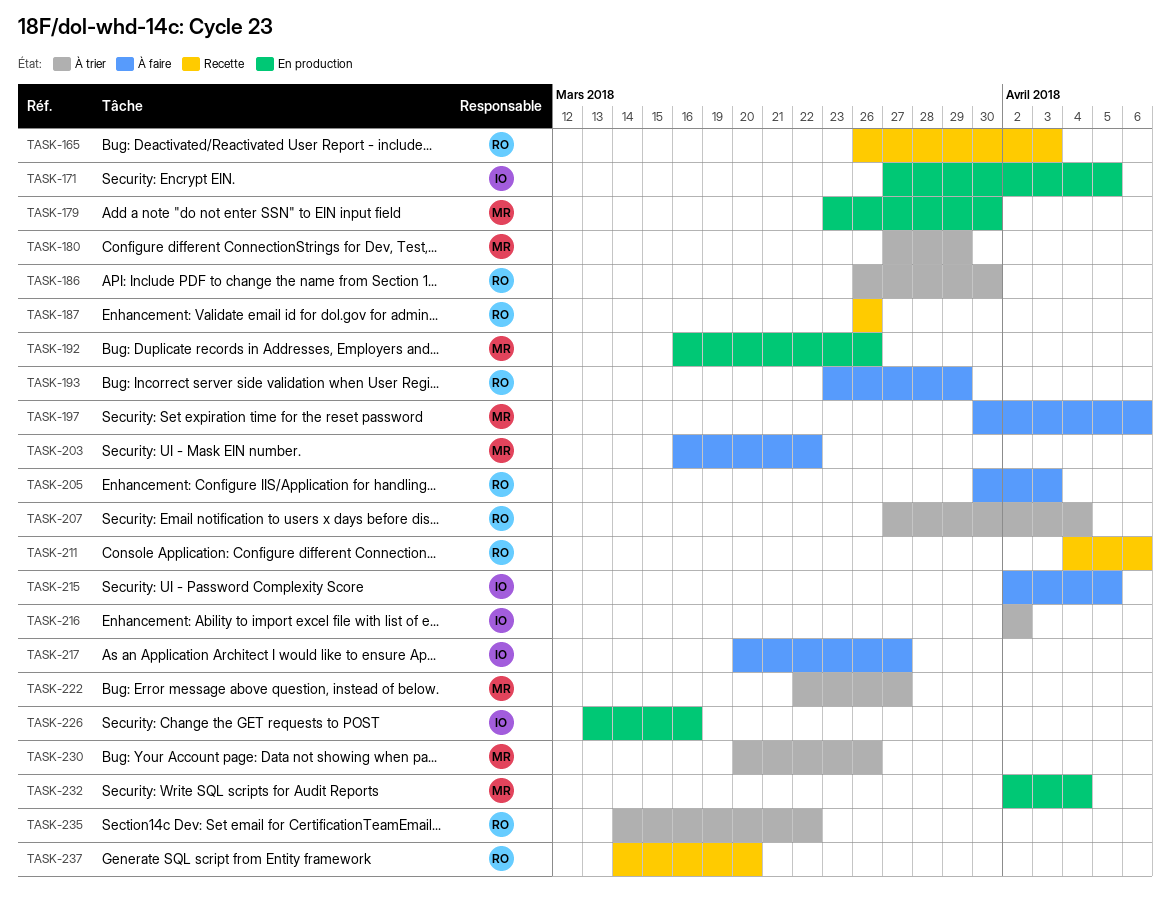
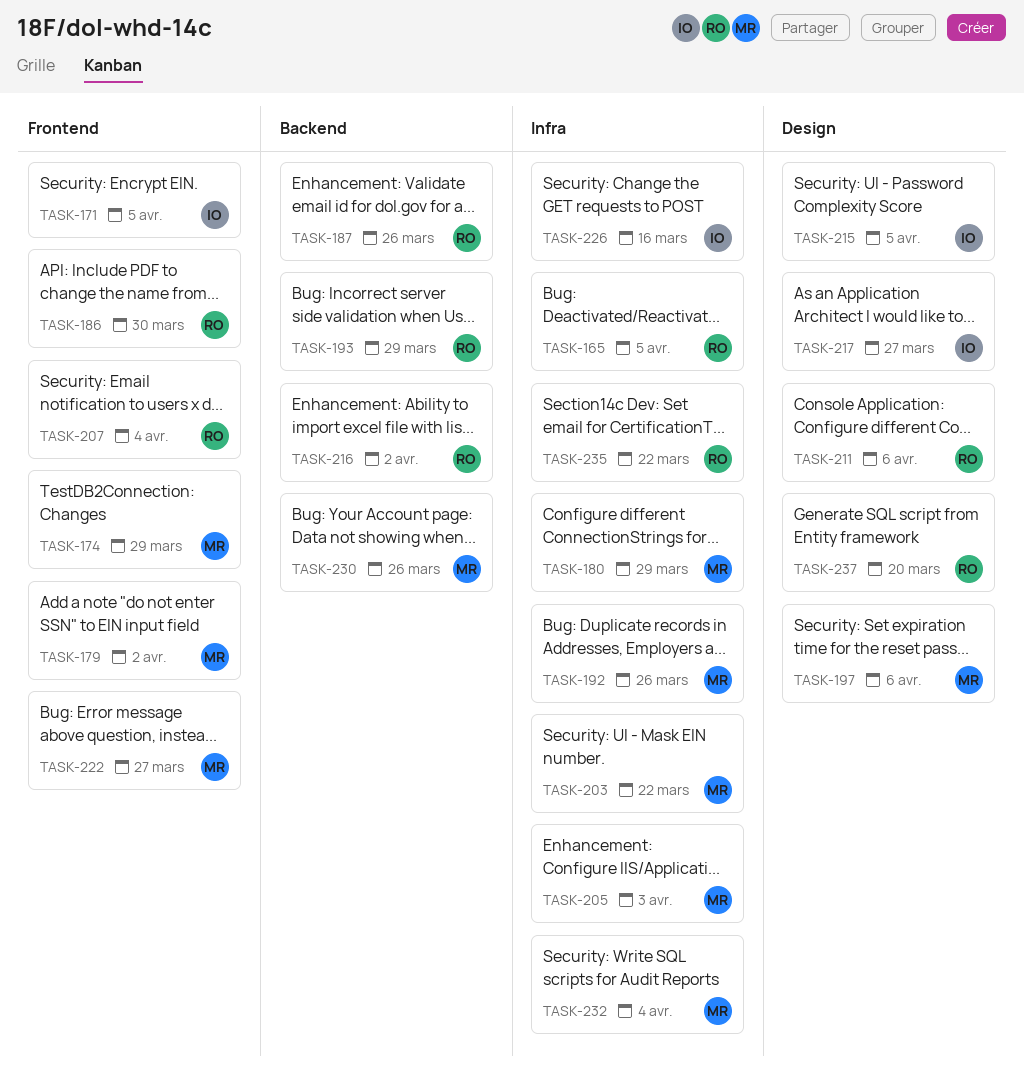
TASK-165, due: Apr 3 -> Apr 5
TASK-174: none -> present
TASK-179, due: Mar 30 -> Apr 2
TASK-205, owner: RO -> MR
TASK-216, owner: IO -> RO

